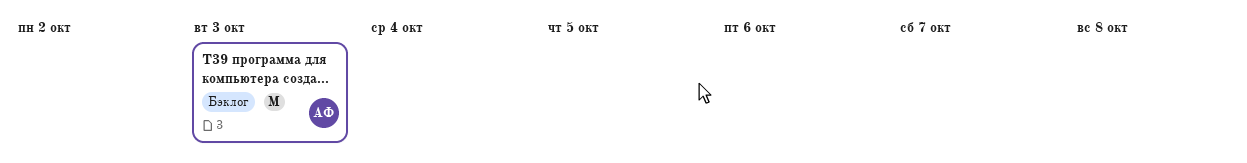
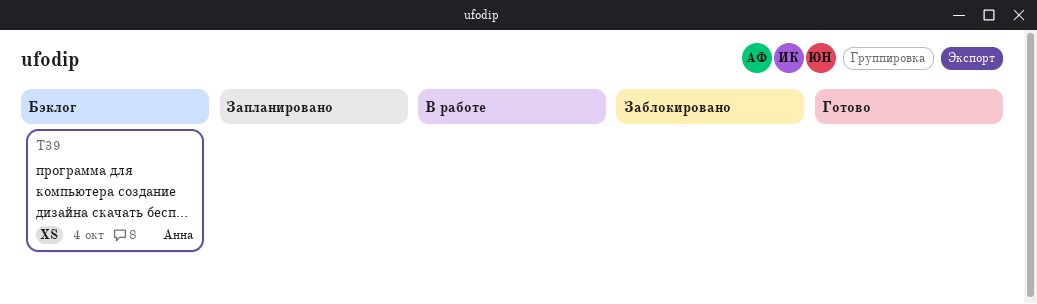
T39, estimate: M -> XS
T39, due: Oct 3 -> Oct 4

